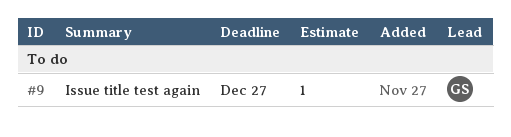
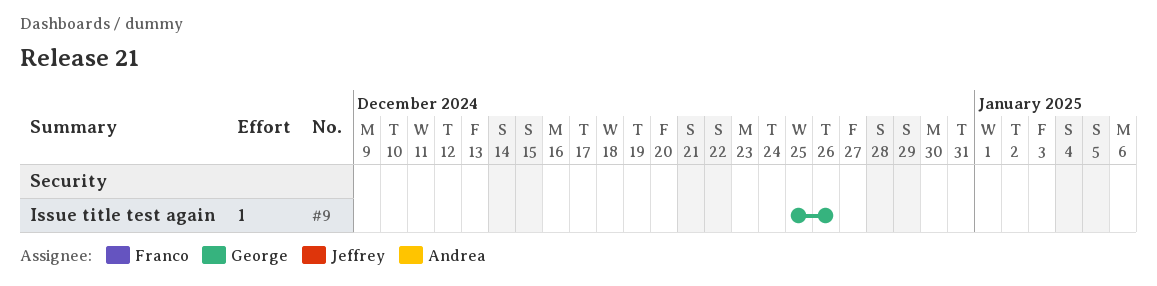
#9, due: Dec 27 -> Dec 26

